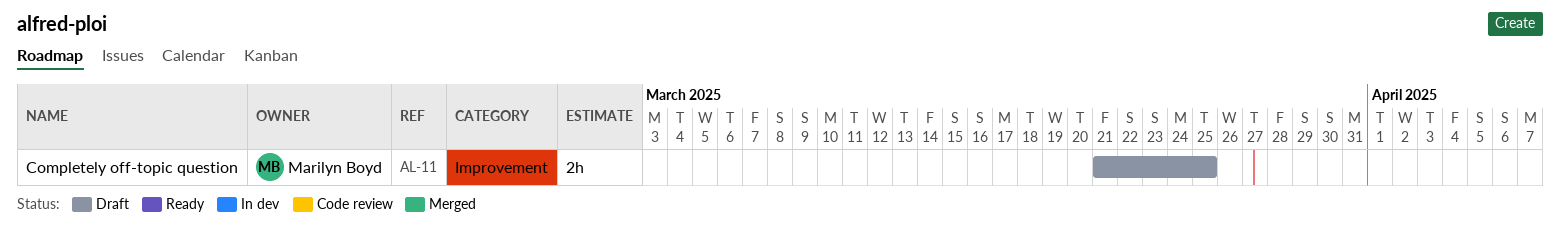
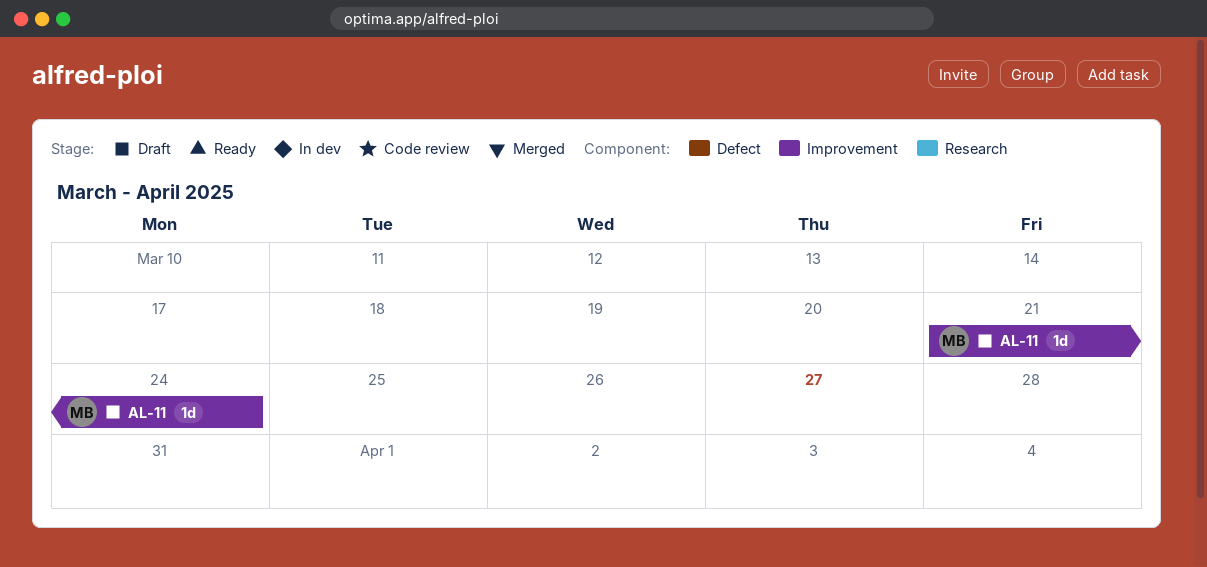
AL-11, estimate: 2h -> 1d
AL-11, due: Mar 25 -> Mar 24

